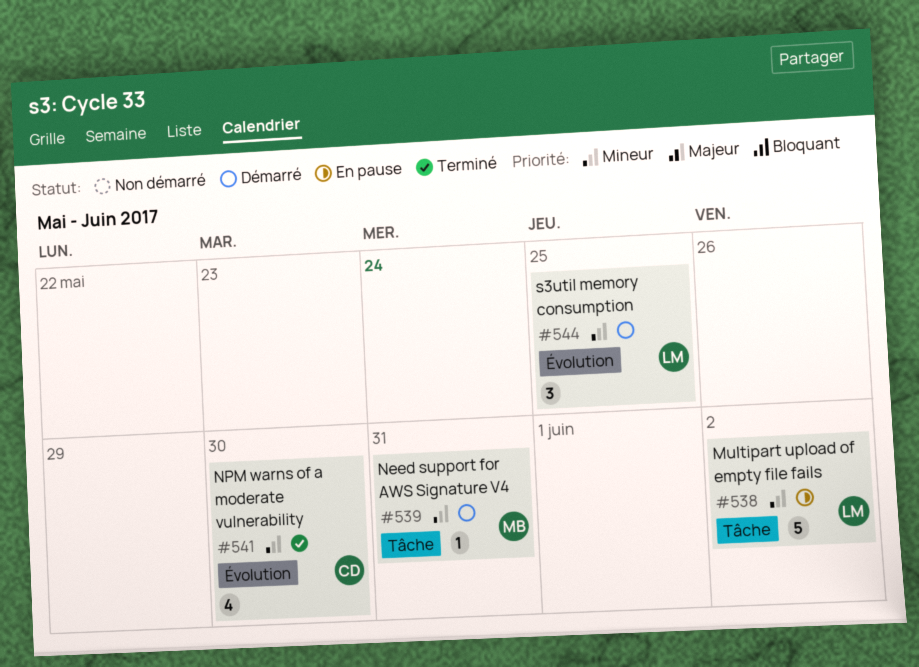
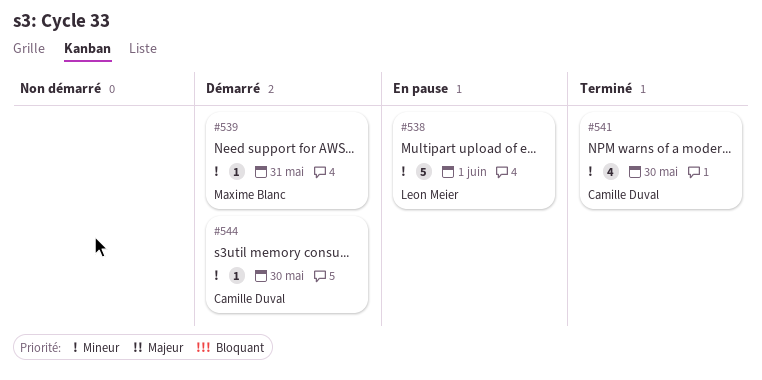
#538, due: Jun 2 -> Jun 1
#544, owner: Leon Meier -> Camille Duval
#544, estimate: 3 -> 1
#544, due: May 25 -> May 30

